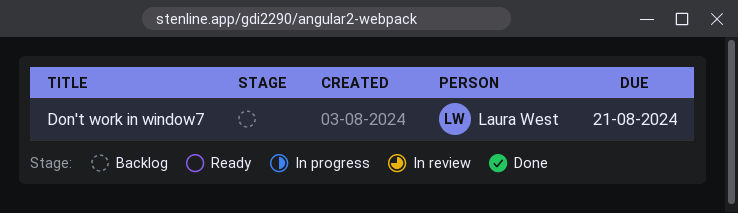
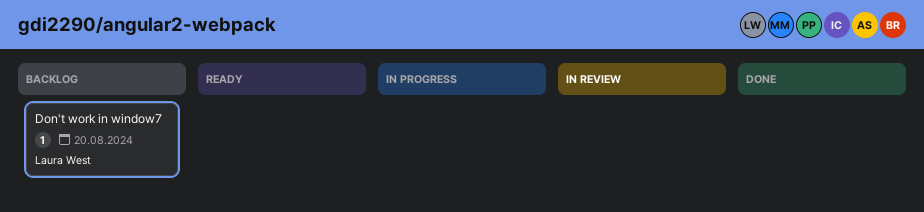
Don't work in window7, due: Aug 21 -> Aug 20

